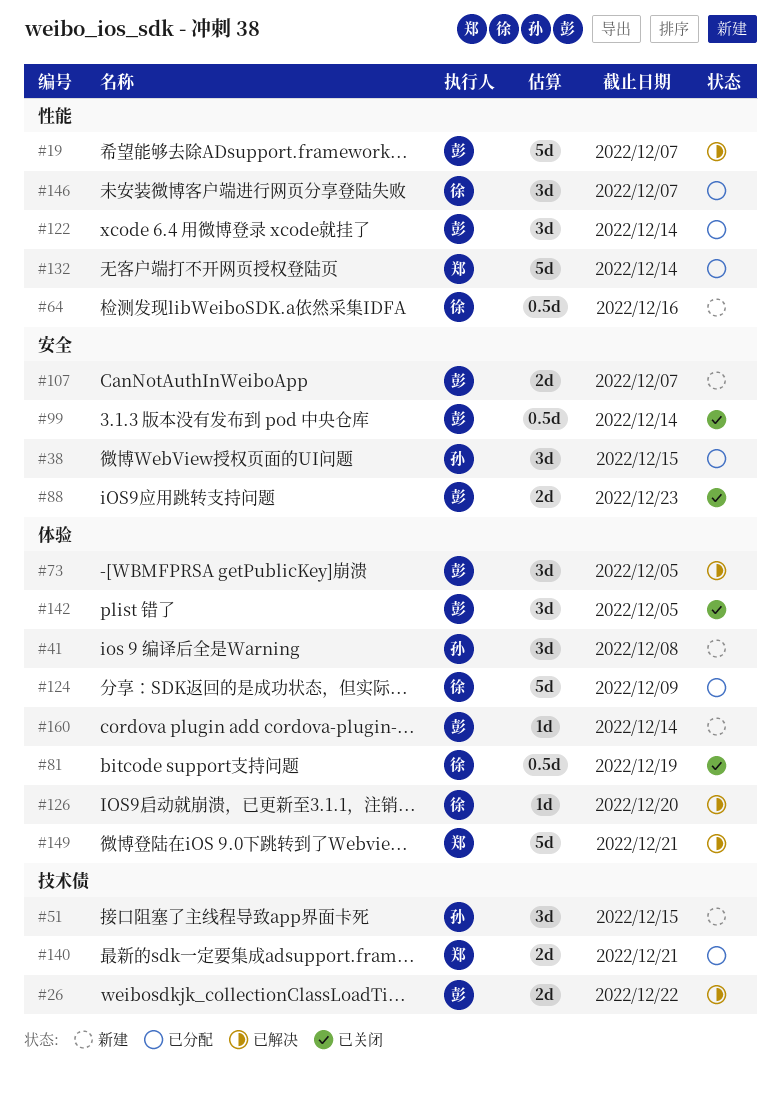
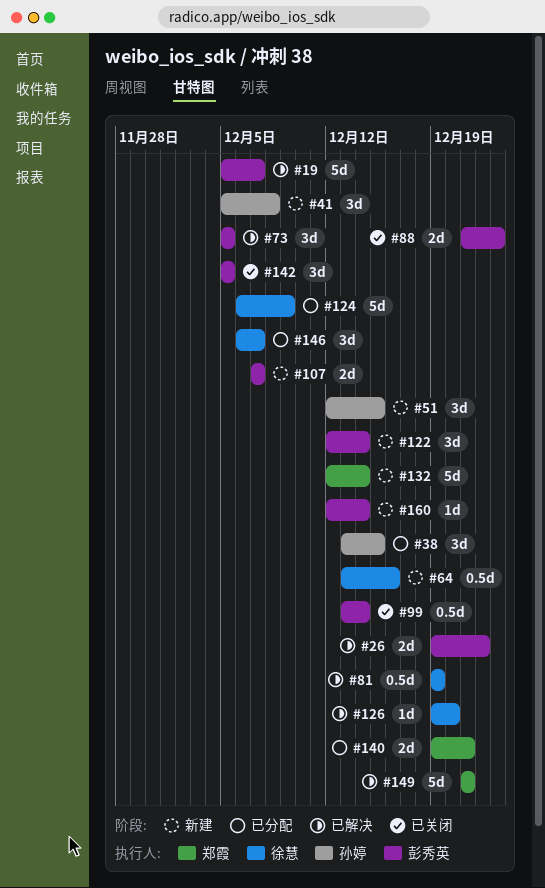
#81, status: 已关闭 -> 已解决
#122, status: 已分配 -> 新建
#132, status: 已分配 -> 新建

